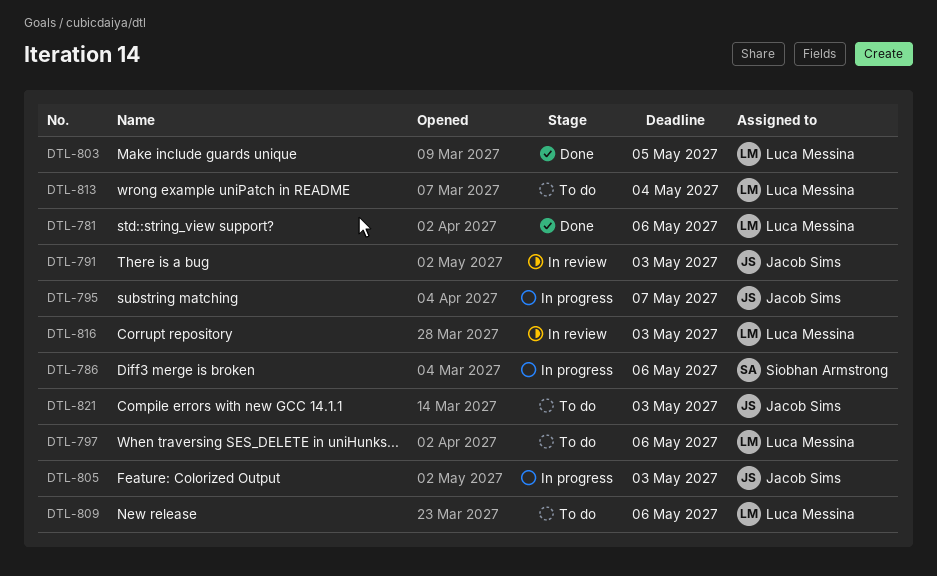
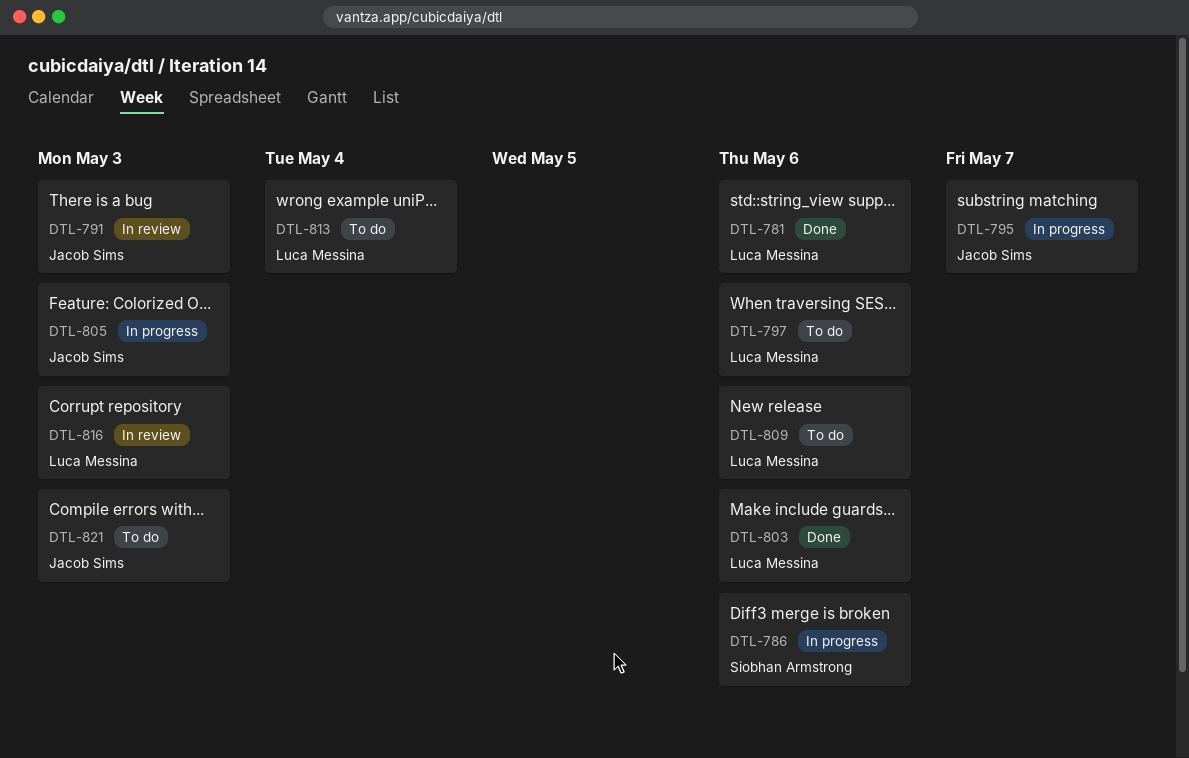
DTL-803, due: May 5 -> May 6

